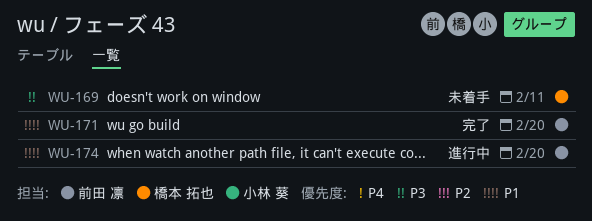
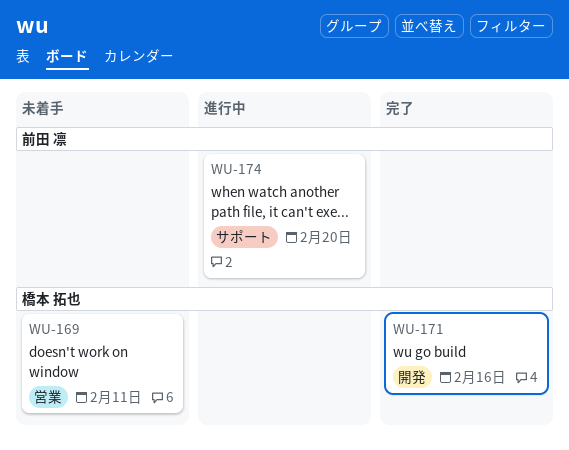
WU-171, owner: 前田 凛 -> 橋本 拓也
WU-171, due: Feb 20 -> Feb 16

